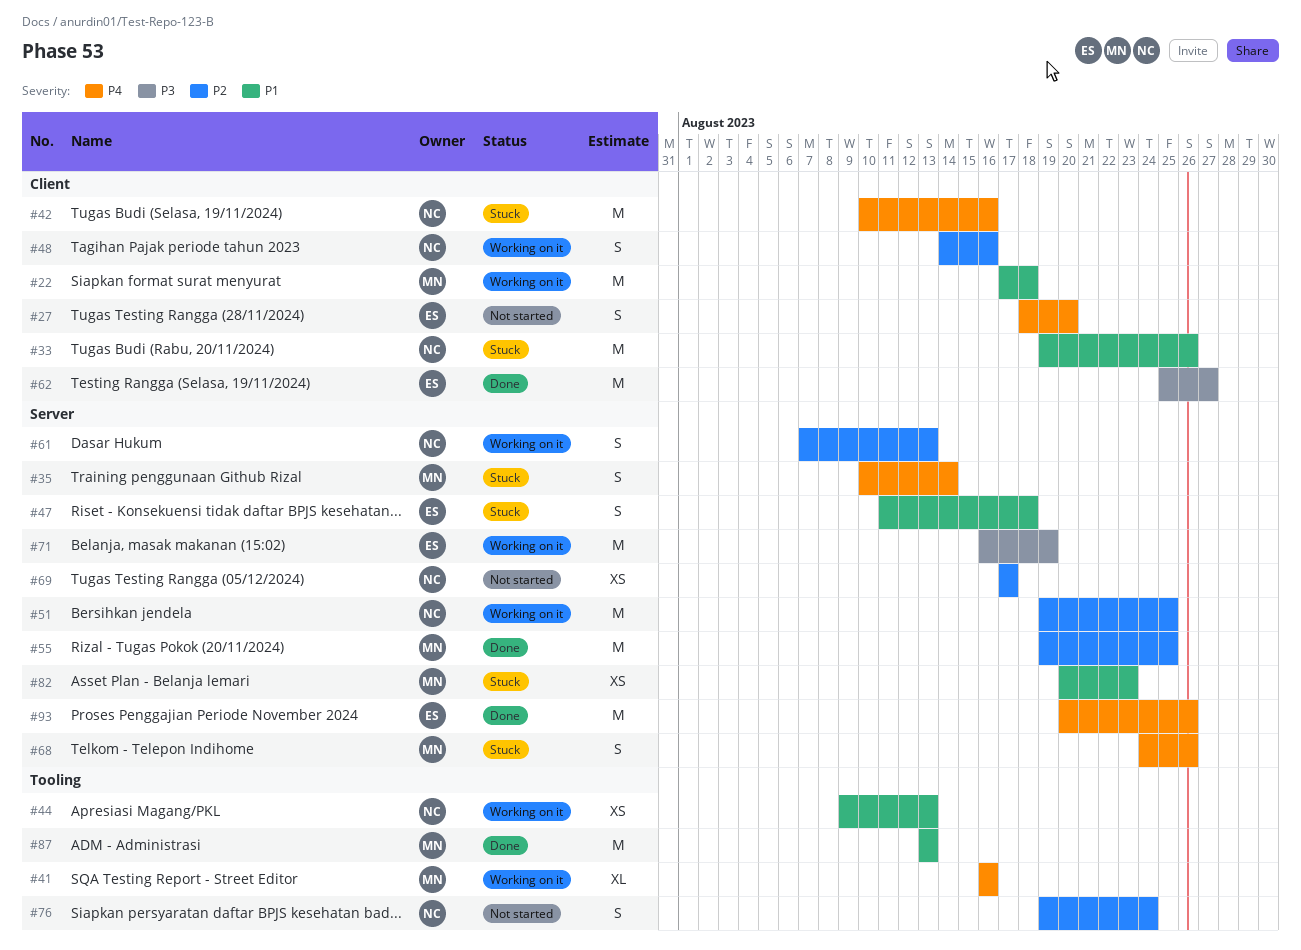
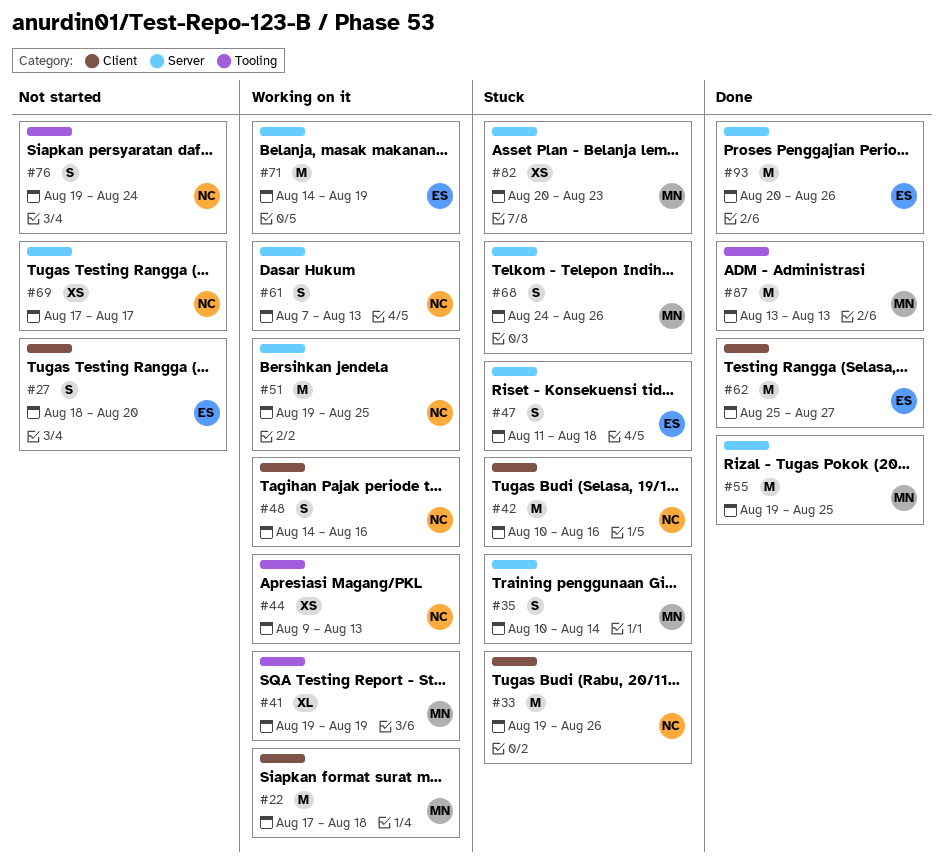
#41, start: Aug 16 -> Aug 19
#41, due: Aug 16 -> Aug 19
#71, start: Aug 16 -> Aug 14

